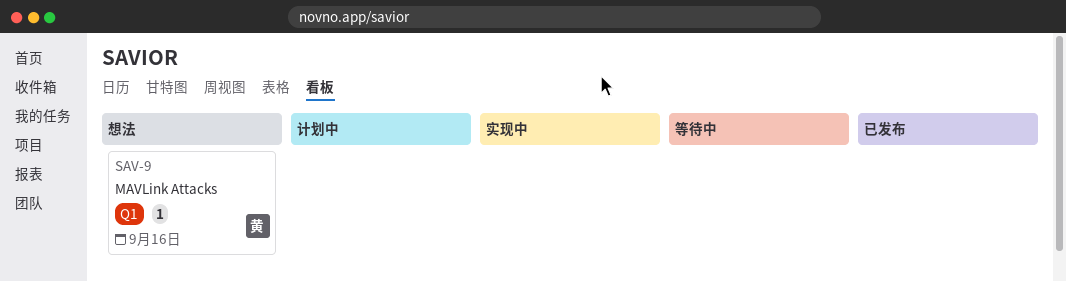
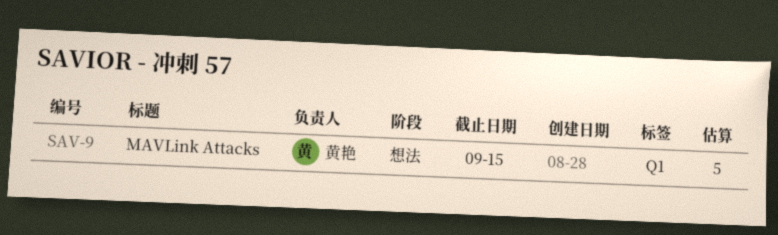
SAV-9, estimate: 1 -> 5
SAV-9, due: Sep 16 -> Sep 15

